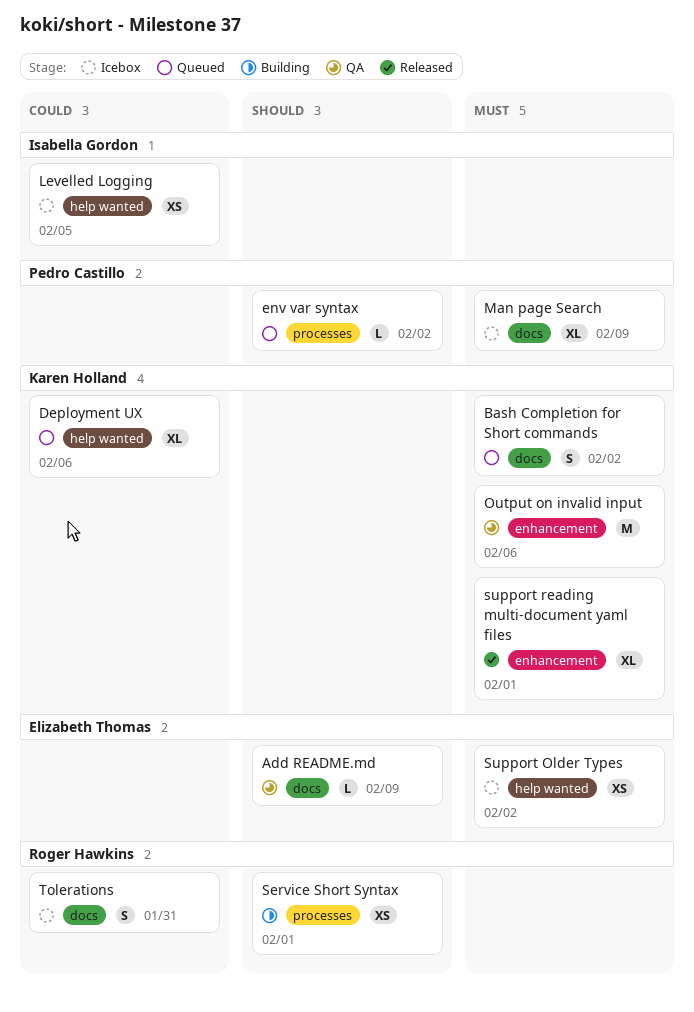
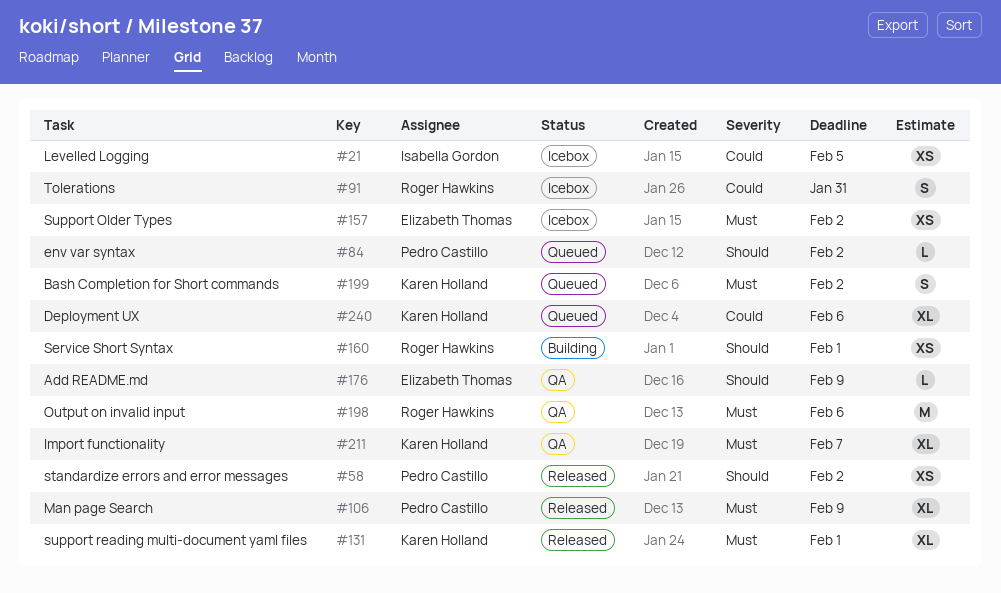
Import functionality: none -> present
Man page Search, status: Icebox -> Released
Output on invalid input, owner: Karen Holland -> Roger Hawkins
standardize errors and error messages: none -> present

